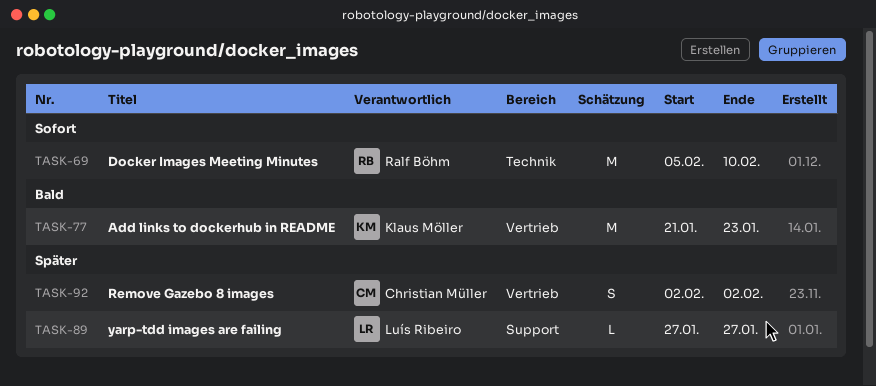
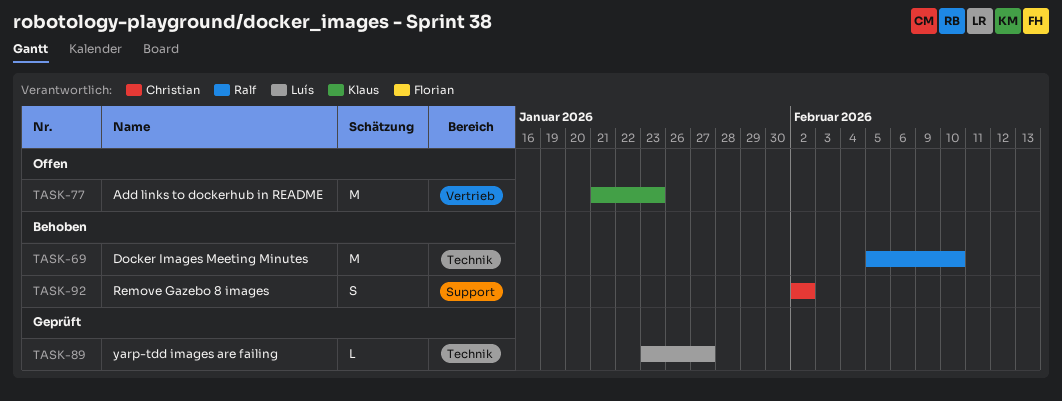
TASK-89, label: Support -> Technik
TASK-89, start: Jan 27 -> Jan 23
TASK-92, label: Vertrieb -> Support

